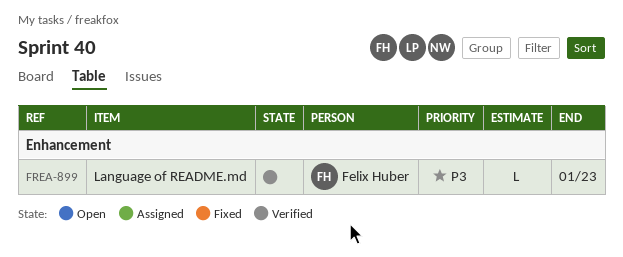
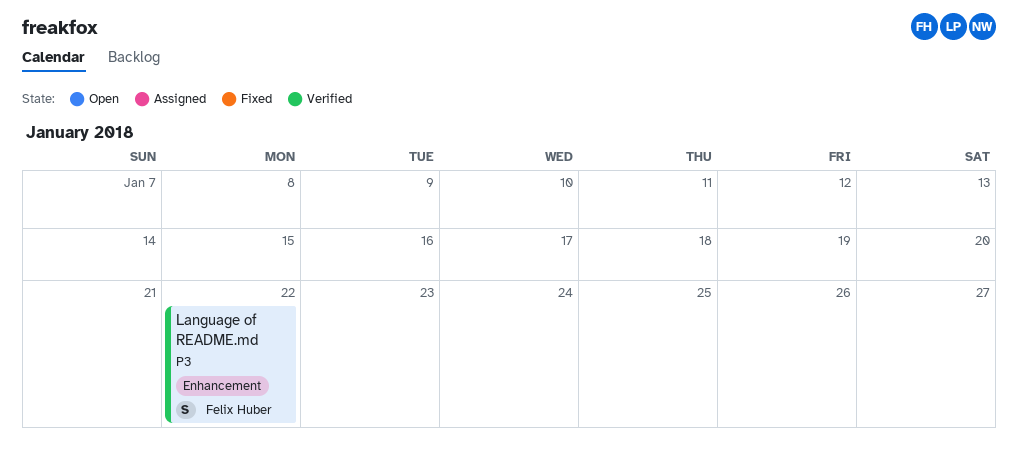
Language of README.md, estimate: L -> S
Language of README.md, due: Jan 23 -> Jan 22

